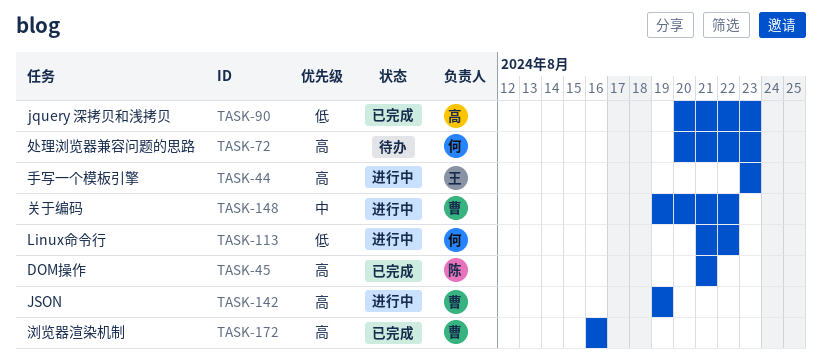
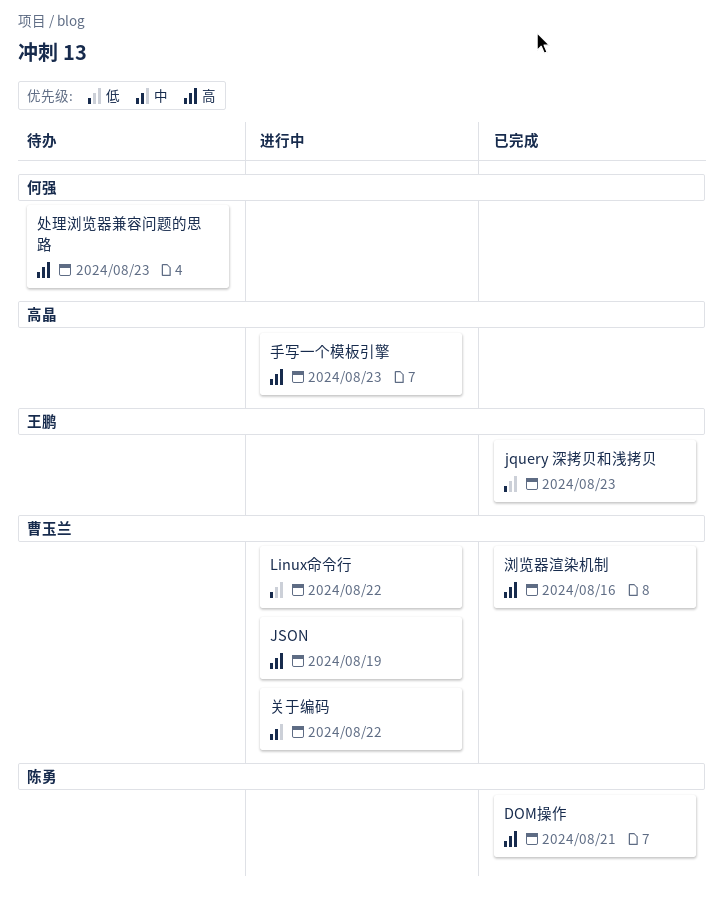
jquery 深拷贝和浅拷贝, owner: 高晶 -> 王鹏
Linux命令行, owner: 何强 -> 曹玉兰
手写一个模板引擎, owner: 王鹏 -> 高晶

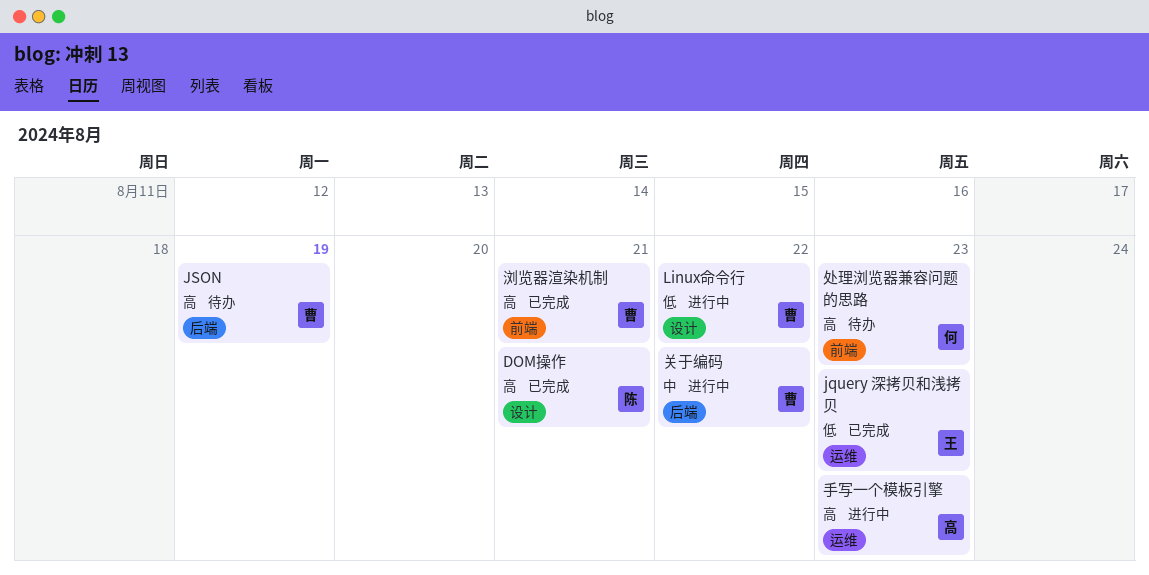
JSON, status: 进行中 -> 待办
浏览器渲染机制, due: Aug 16 -> Aug 21

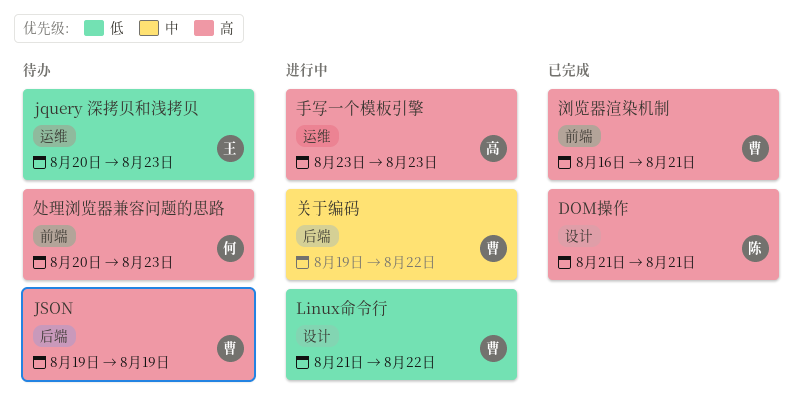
jquery 深拷贝和浅拷贝, status: 已完成 -> 待办

